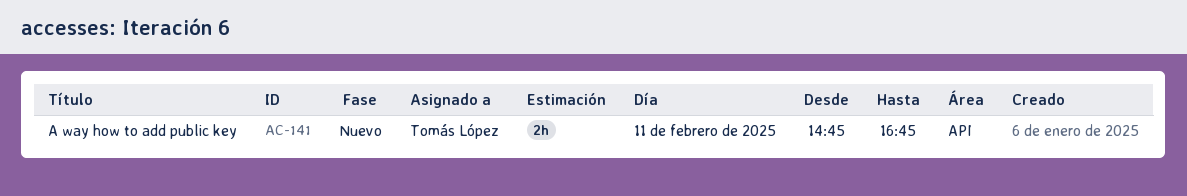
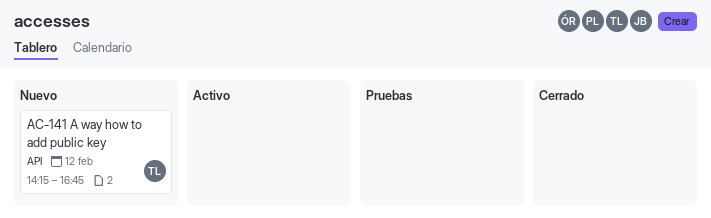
AC-141, day: Feb 11 -> Feb 12
AC-141, begins: 14:45 -> 14:15

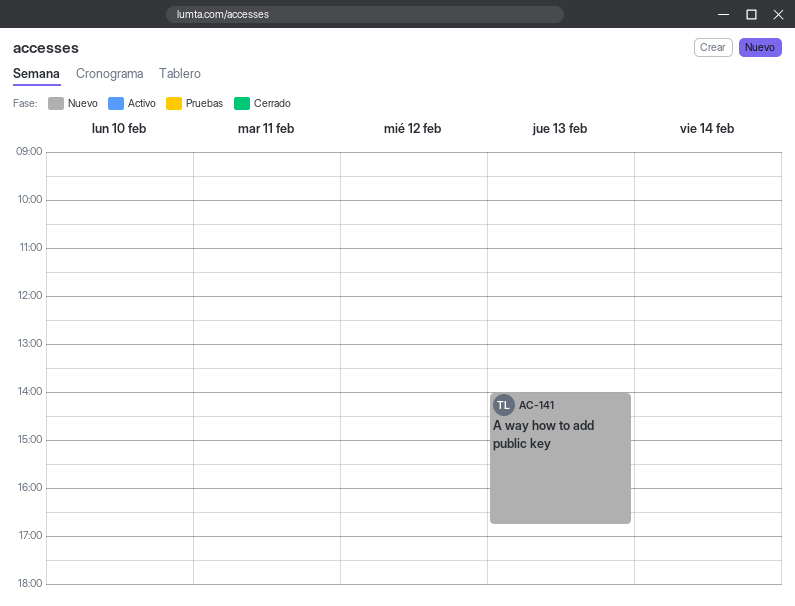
AC-141, day: Feb 12 -> Feb 13
AC-141, begins: 14:15 -> 14:00

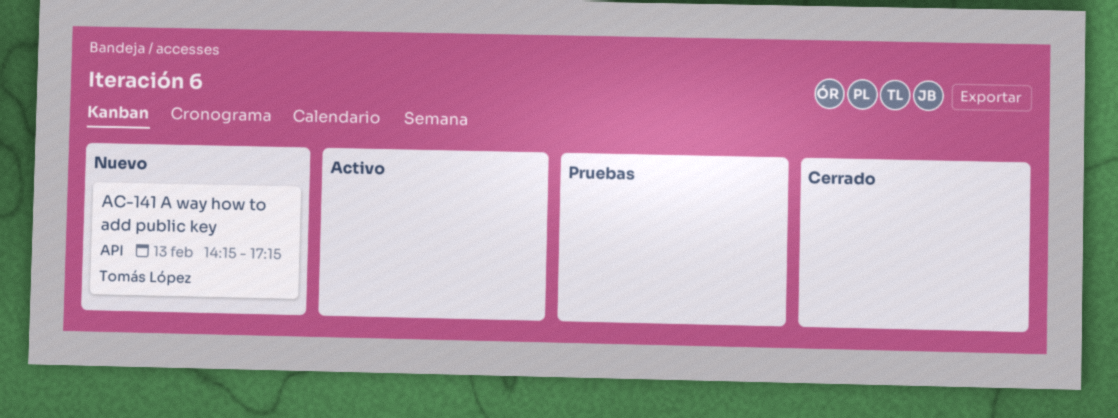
AC-141, begins: 14:00 -> 14:15
AC-141, ends: 16:45 -> 17:15

